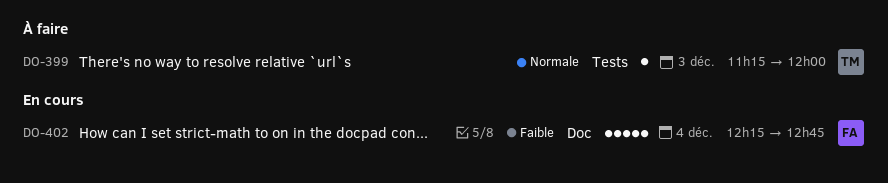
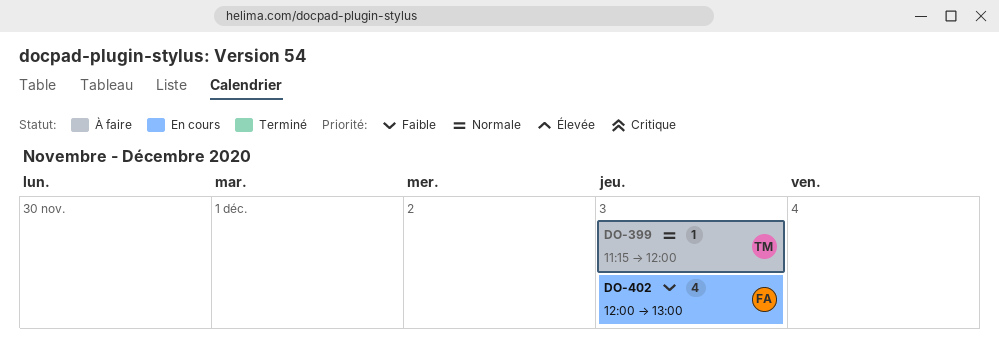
DO-402, estimate: 5 -> 4
DO-402, day: Dec 4 -> Dec 3
DO-402, begins: 12:15 -> 12:00
DO-402, ends: 12:45 -> 13:00

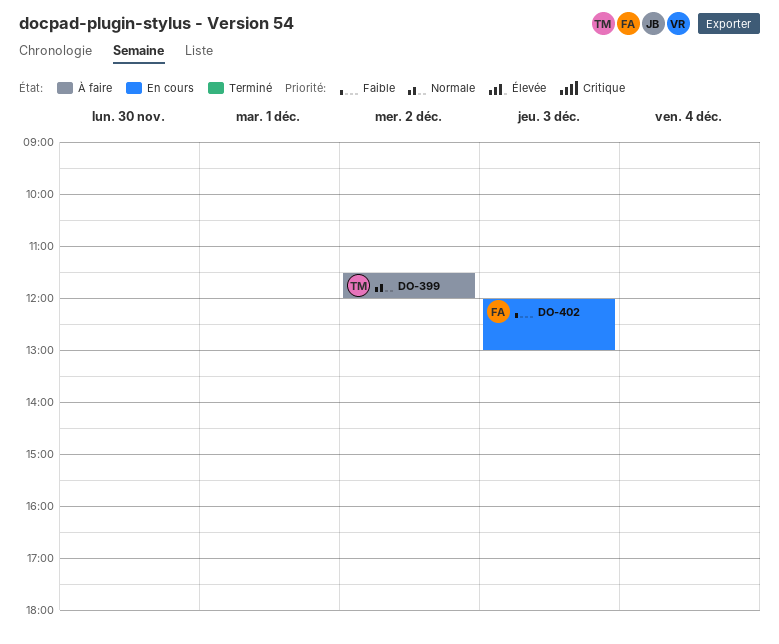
DO-399, day: Dec 3 -> Dec 2
DO-399, begins: 11:15 -> 11:30

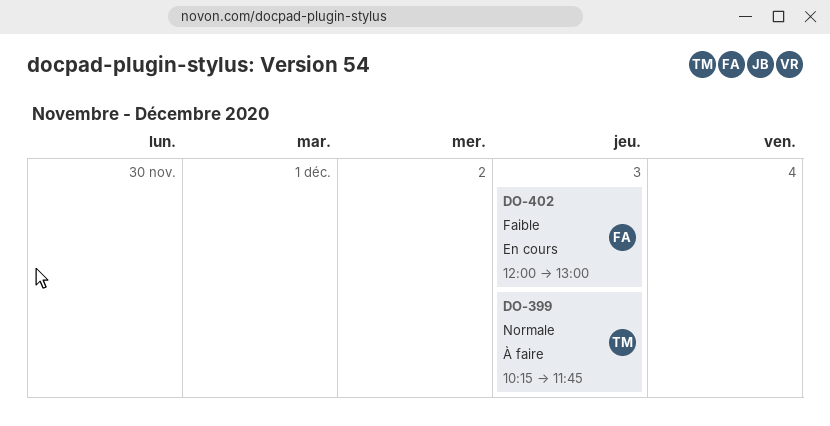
DO-399, day: Dec 2 -> Dec 3
DO-399, begins: 11:30 -> 10:15
DO-399, ends: 12:00 -> 11:45

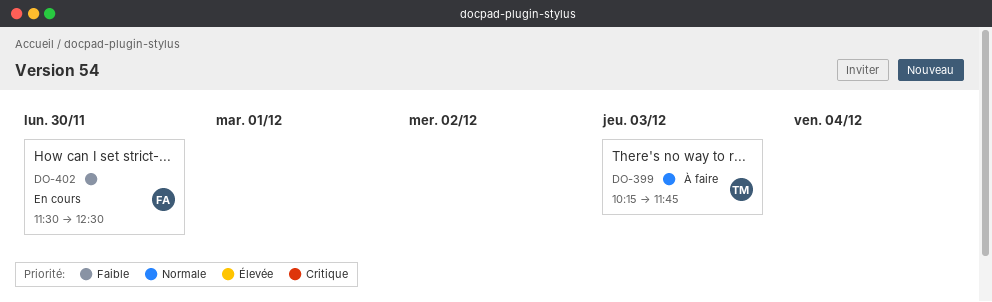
DO-402, day: Dec 3 -> Nov 30
DO-402, begins: 12:00 -> 11:30
DO-402, ends: 13:00 -> 12:30

